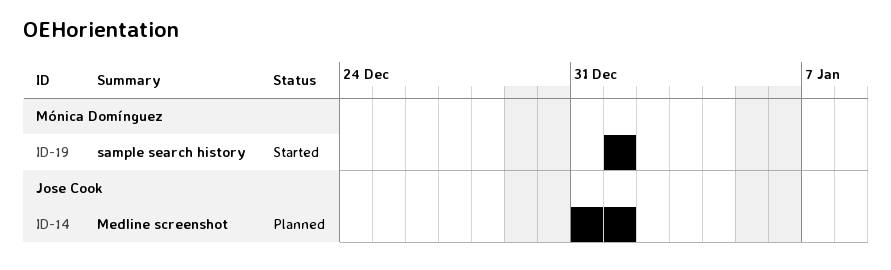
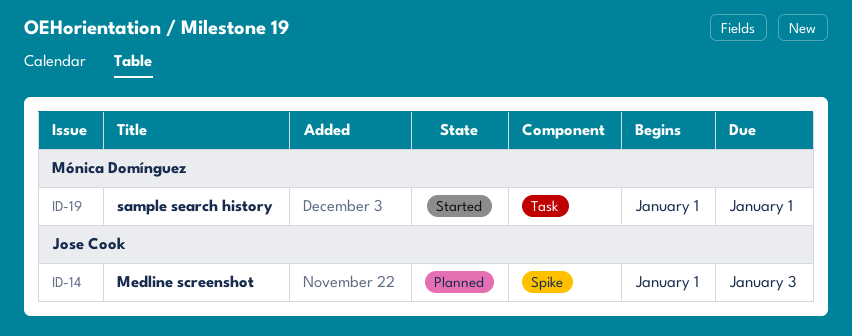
ID-14, start: Dec 31 -> Jan 1
ID-14, due: Jan 1 -> Jan 3

